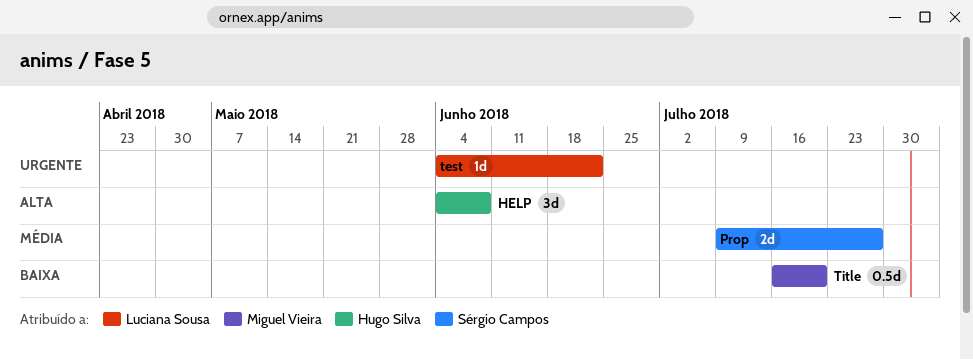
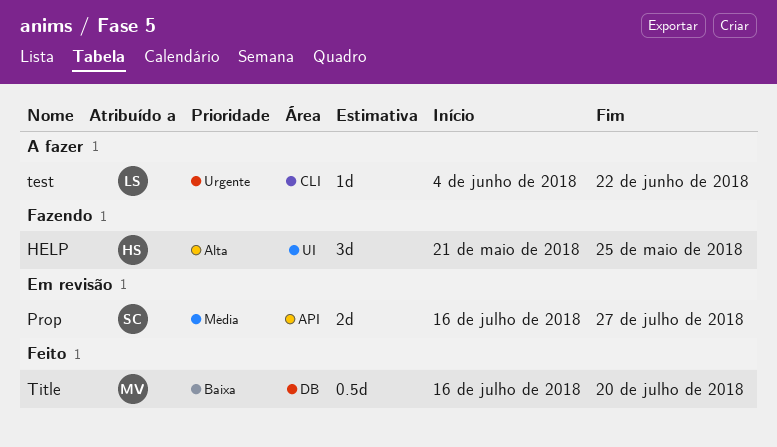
HELP, start: Jun 4 -> May 21
HELP, due: Jun 8 -> May 25
Prop, start: Jul 9 -> Jul 16

